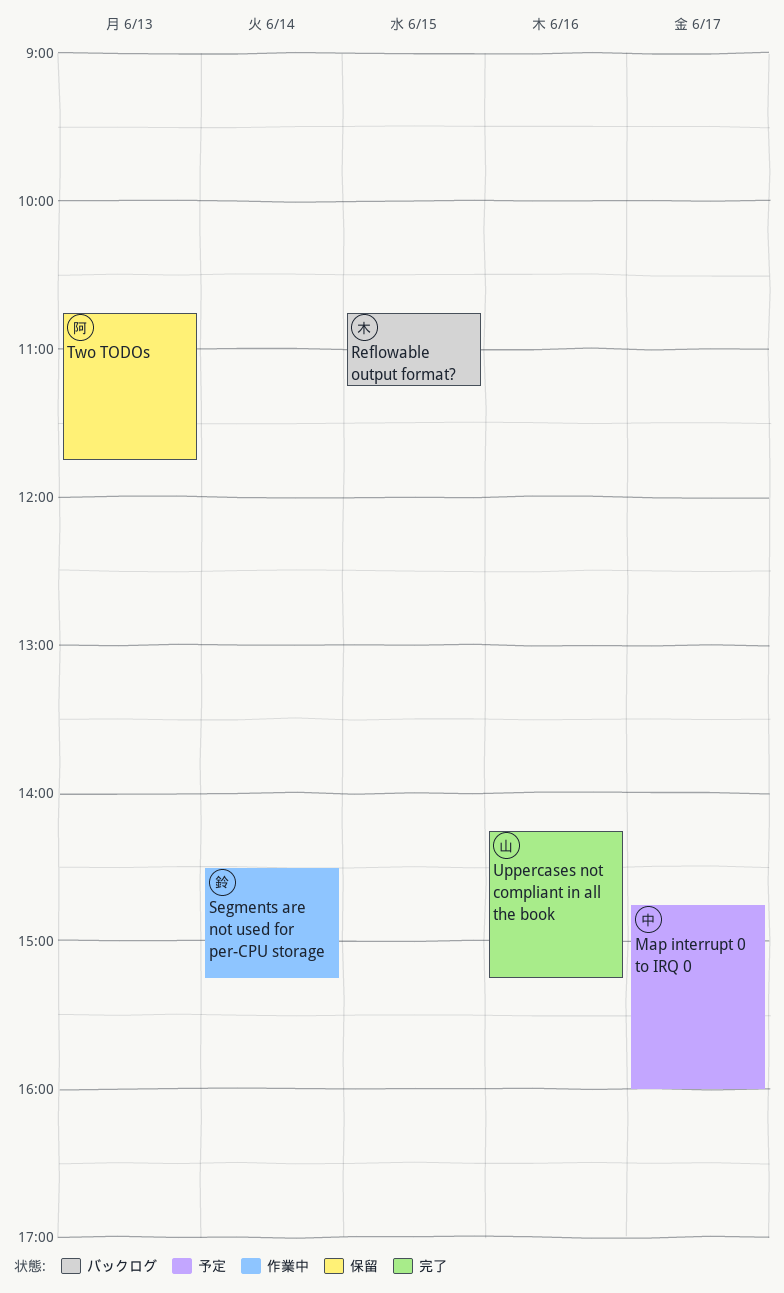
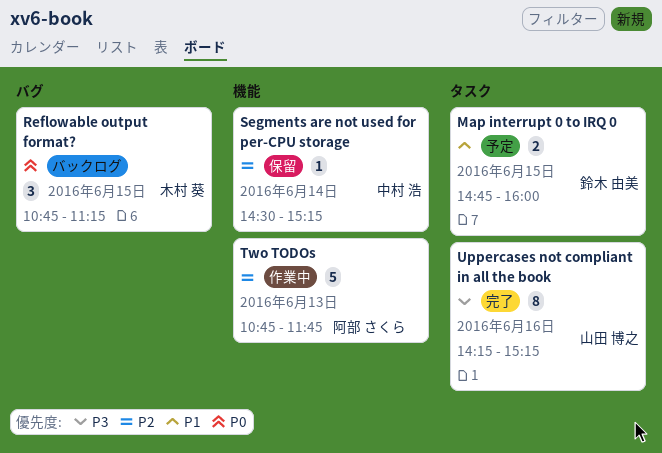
Map interrupt 0 to IRQ 0, owner: 中村 浩 -> 鈴木 由美
Map interrupt 0 to IRQ 0, day: Jun 17 -> Jun 15
Segments are not used for per-CPU storage, status: 作業中 -> 保留
Segments are not used for per-CPU storage, owner: 鈴木 由美 -> 中村 浩
Two TODOs, status: 保留 -> 作業中

